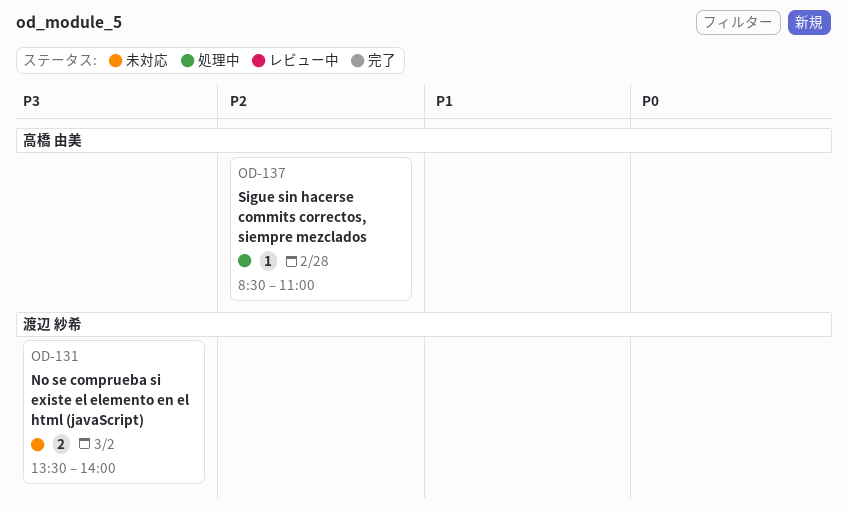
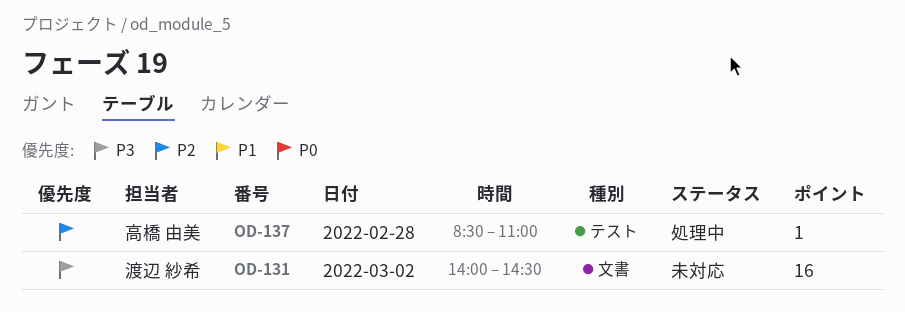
OD-131, estimate: 2 -> 16
OD-131, begins: 13:30 -> 14:00
OD-131, ends: 14:00 -> 14:30

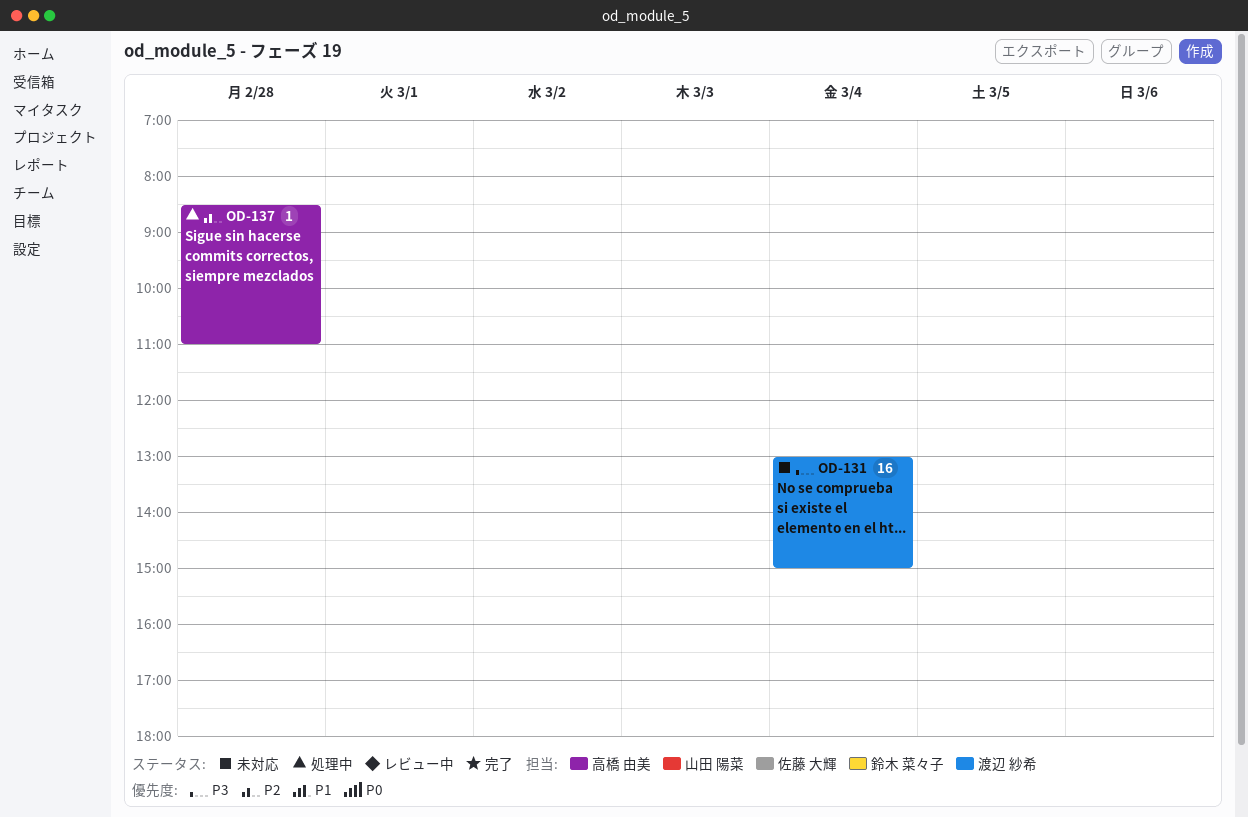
OD-131, day: Mar 2 -> Mar 4
OD-131, begins: 14:00 -> 13:00
OD-131, ends: 14:30 -> 15:00

